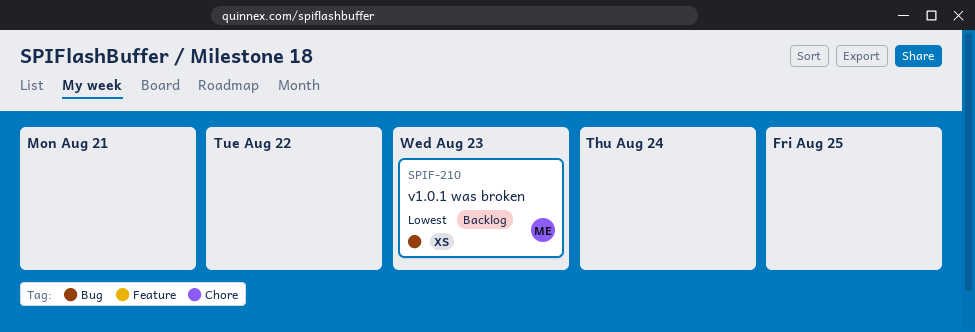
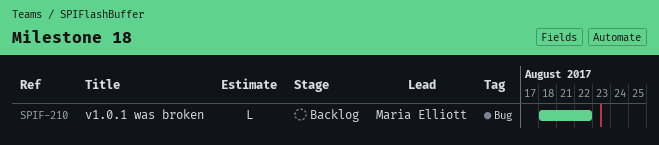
SPIF-210, estimate: XS -> L
SPIF-210, due: Aug 23 -> Aug 22

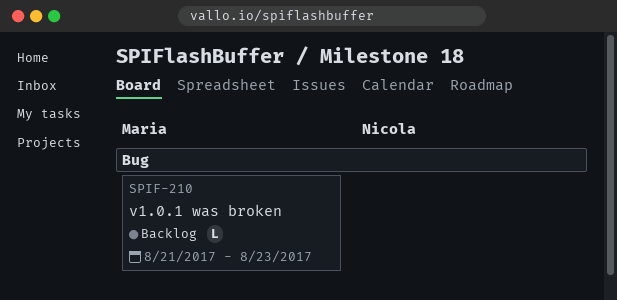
SPIF-210, start: Aug 18 -> Aug 21
SPIF-210, due: Aug 22 -> Aug 23

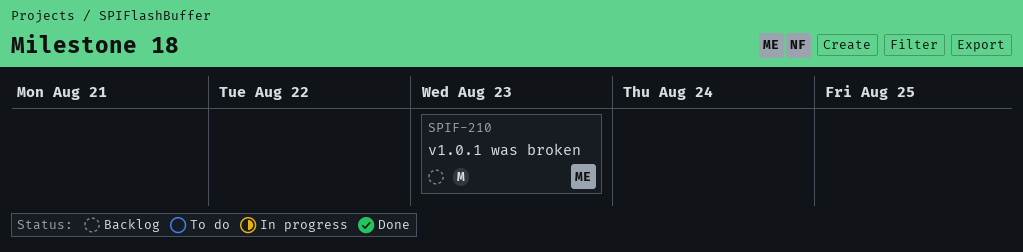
SPIF-210, estimate: L -> M

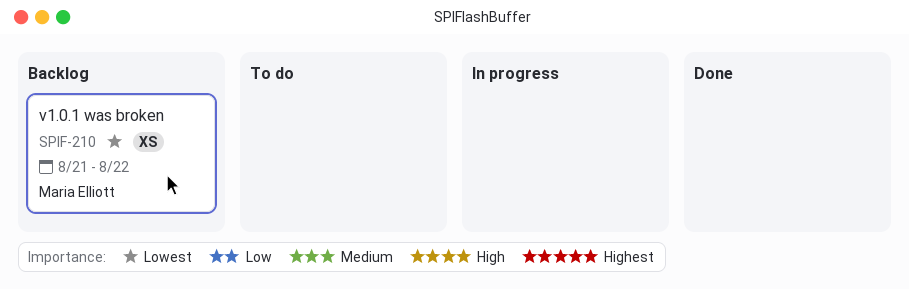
SPIF-210, estimate: M -> XS
SPIF-210, due: Aug 23 -> Aug 22

